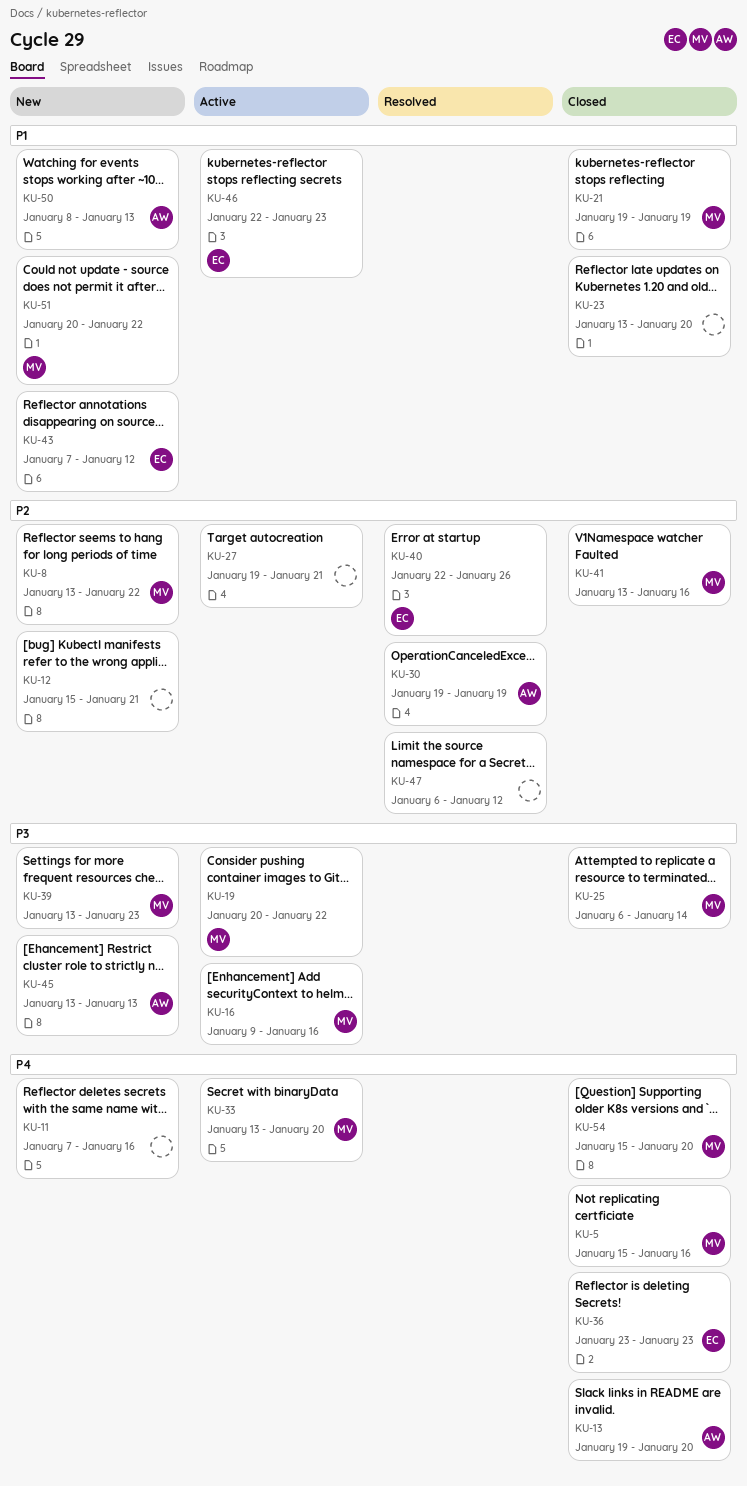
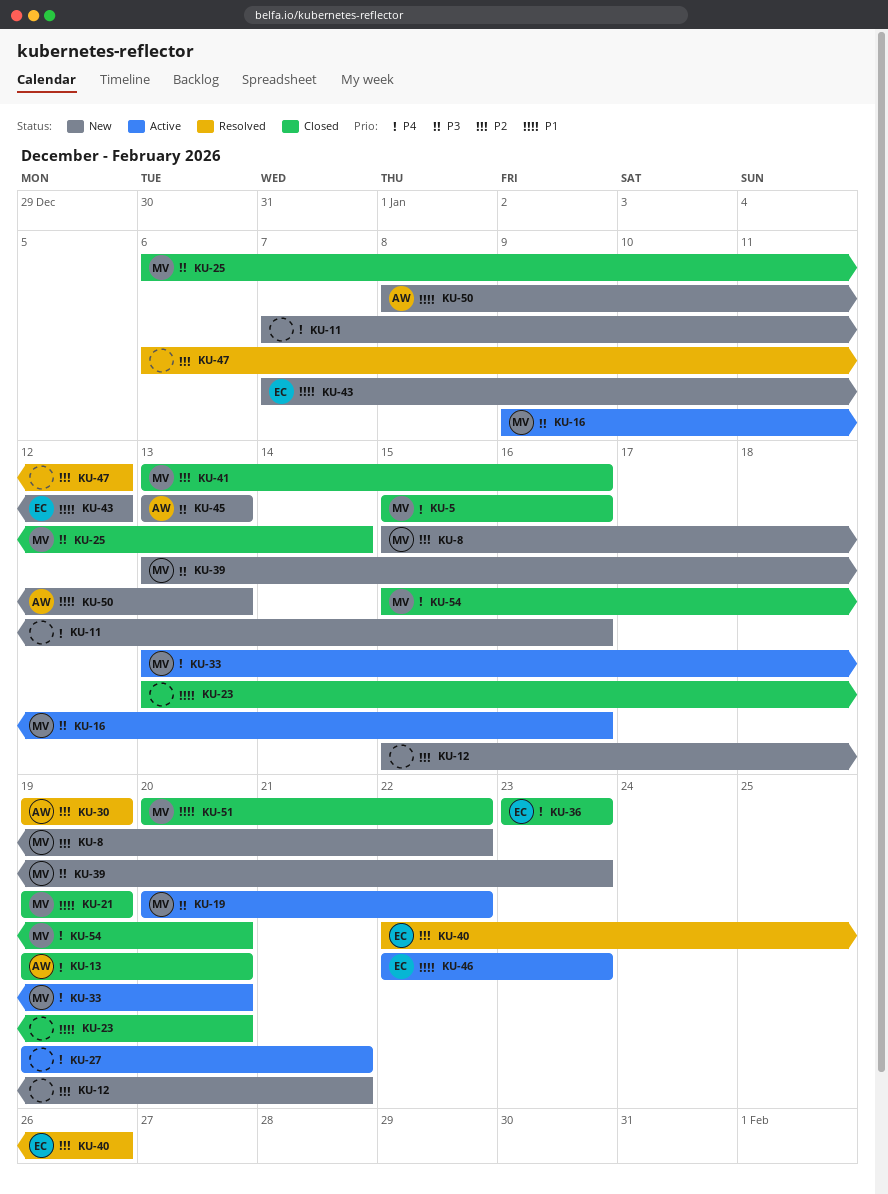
KU-8, start: Jan 13 -> Jan 15
KU-27, priority: P2 -> P4
KU-51, status: New -> Closed

